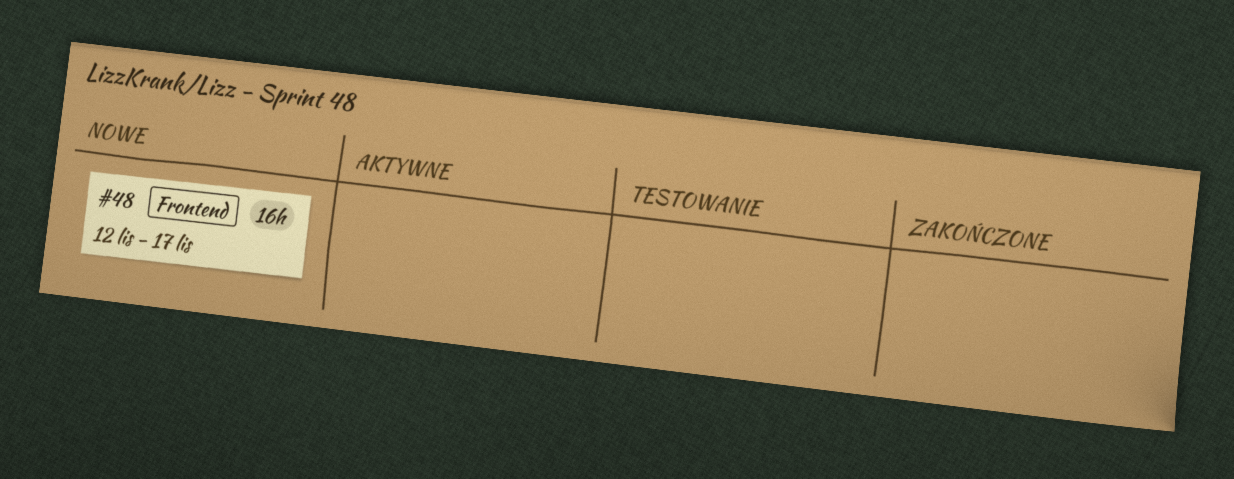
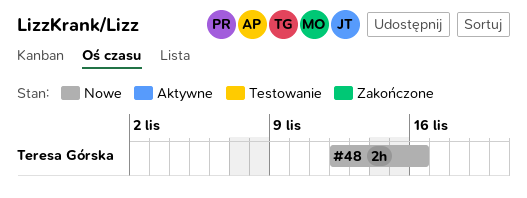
#48, estimate: 16h -> 2h
#48, due: Nov 17 -> Nov 16

